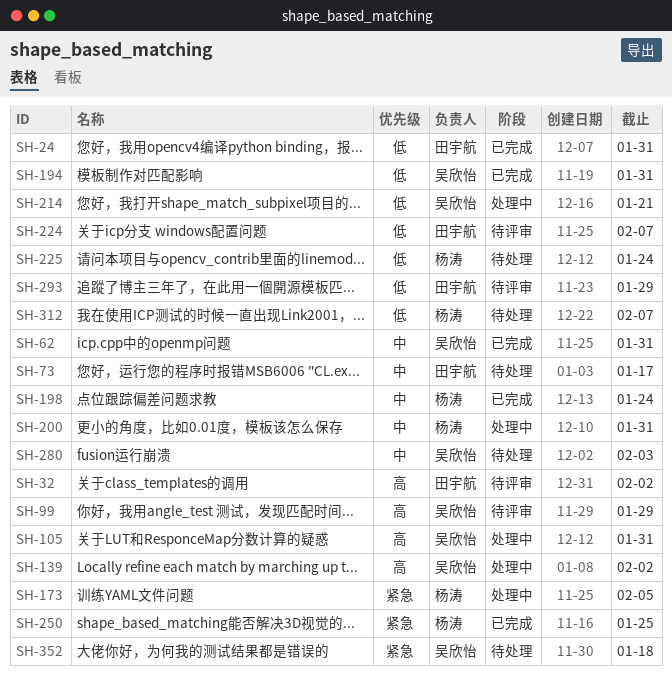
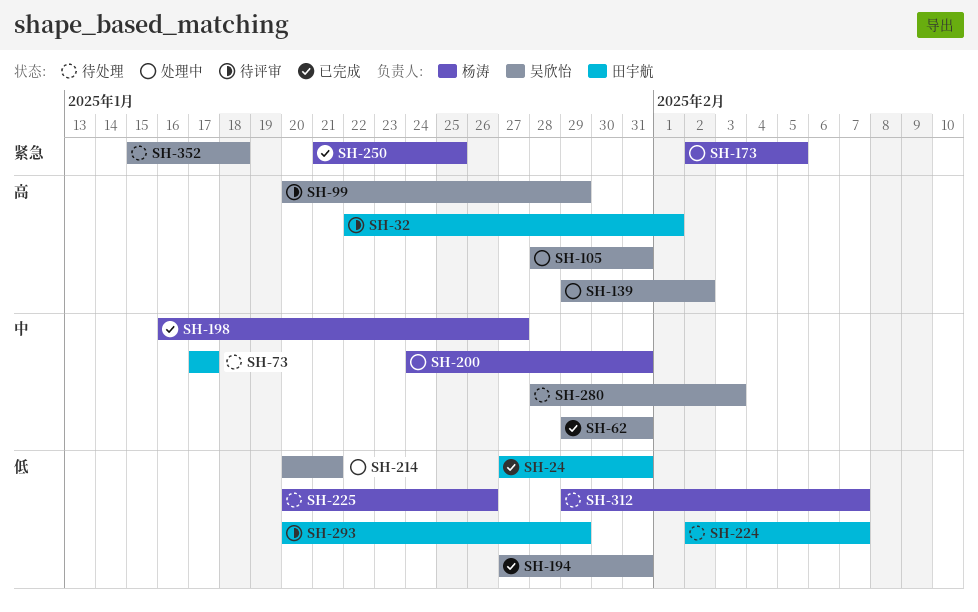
SH-32, due: Feb 2 -> Feb 1
SH-198, due: Jan 24 -> Jan 27
SH-224, status: 待评审 -> 待处理
SH-225, due: Jan 24 -> Jan 26

